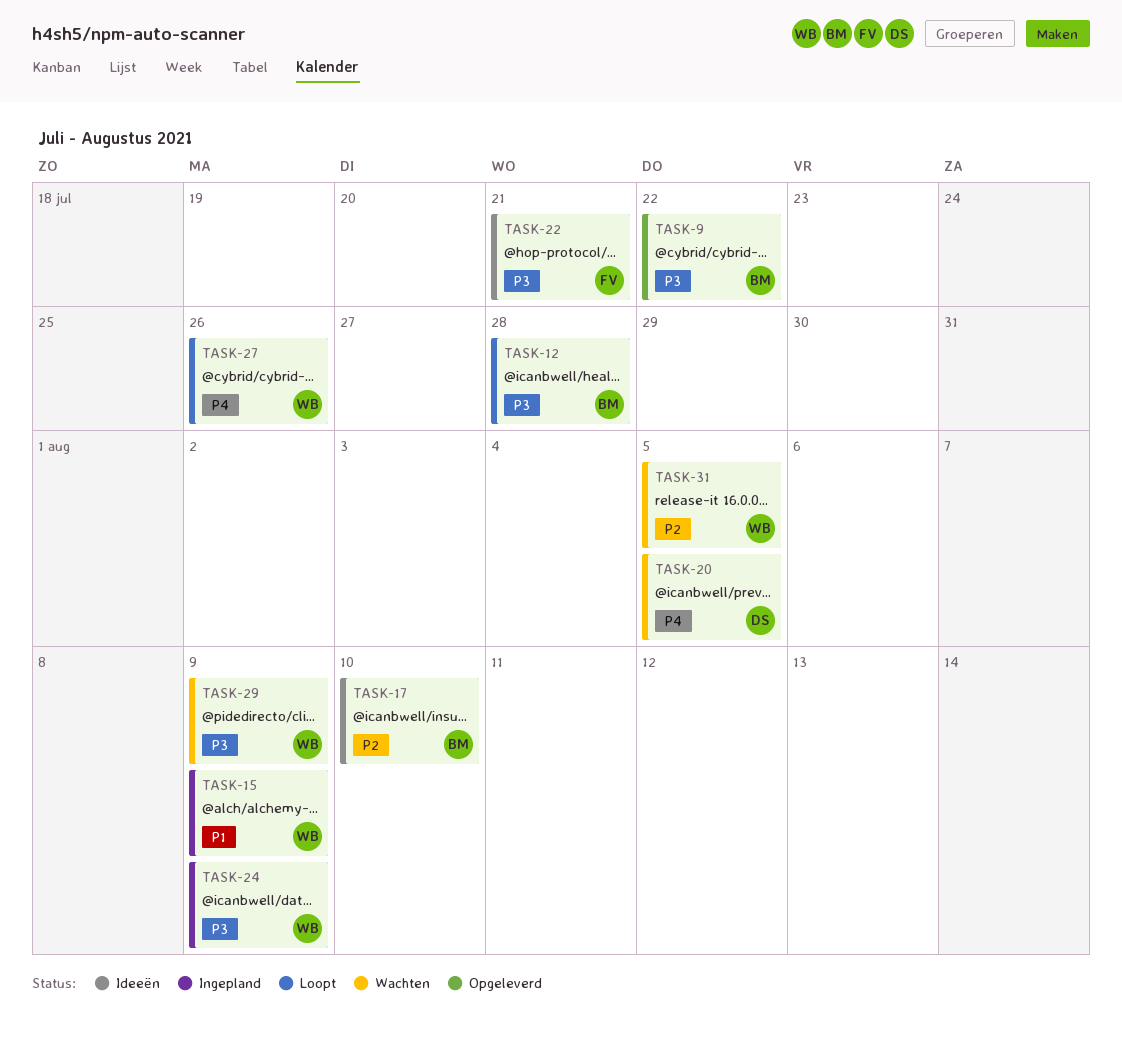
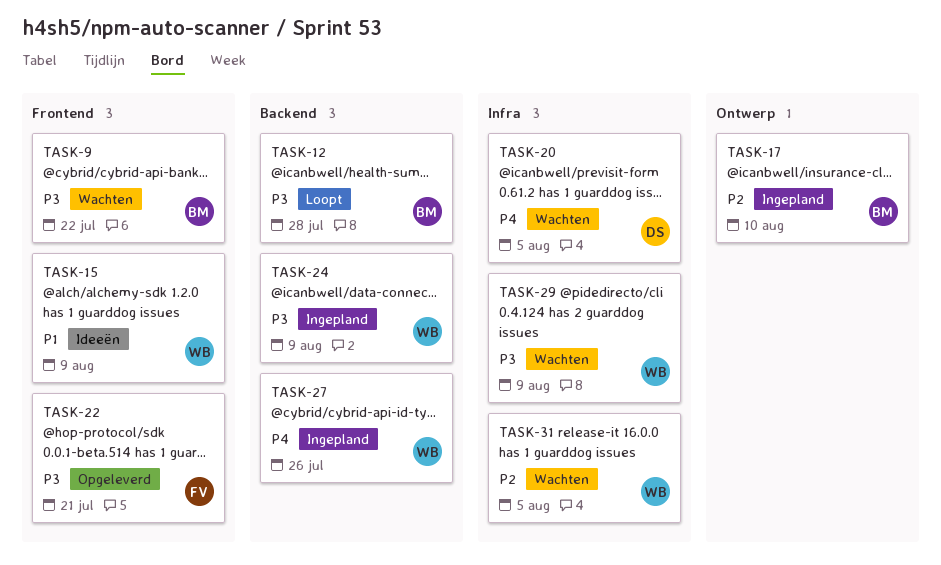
TASK-9, status: Opgeleverd -> Wachten
TASK-15, status: Ingepland -> Ideeën
TASK-17, status: Ideeën -> Ingepland
TASK-22, status: Ideeën -> Opgeleverd
TASK-27, status: Loopt -> Ingepland

